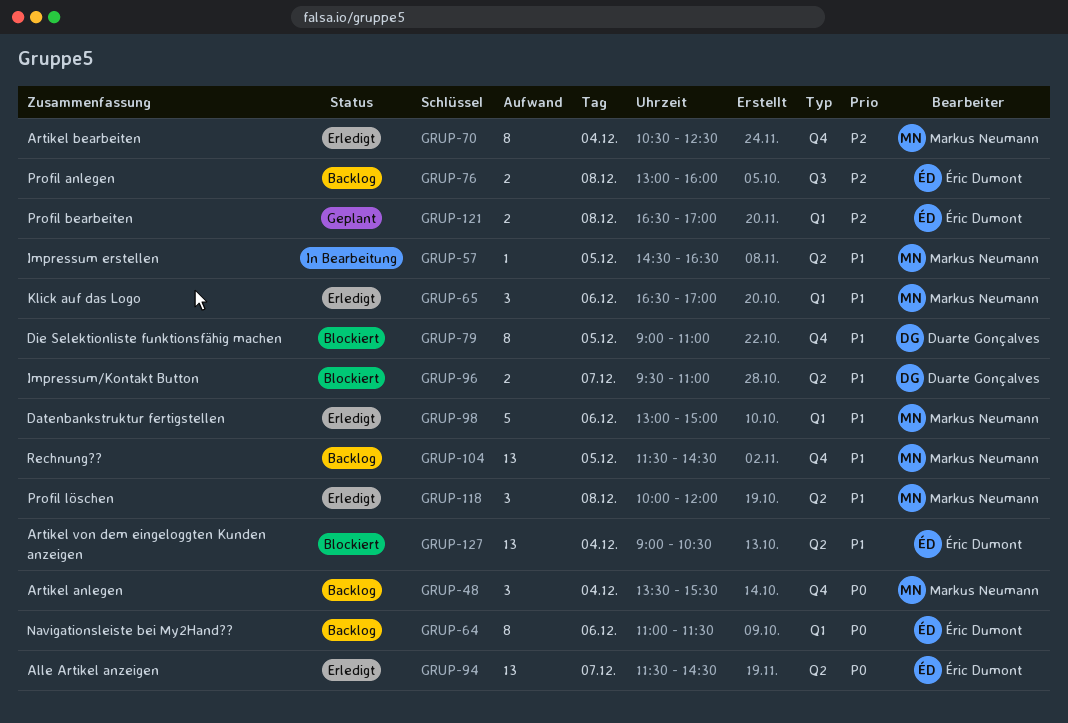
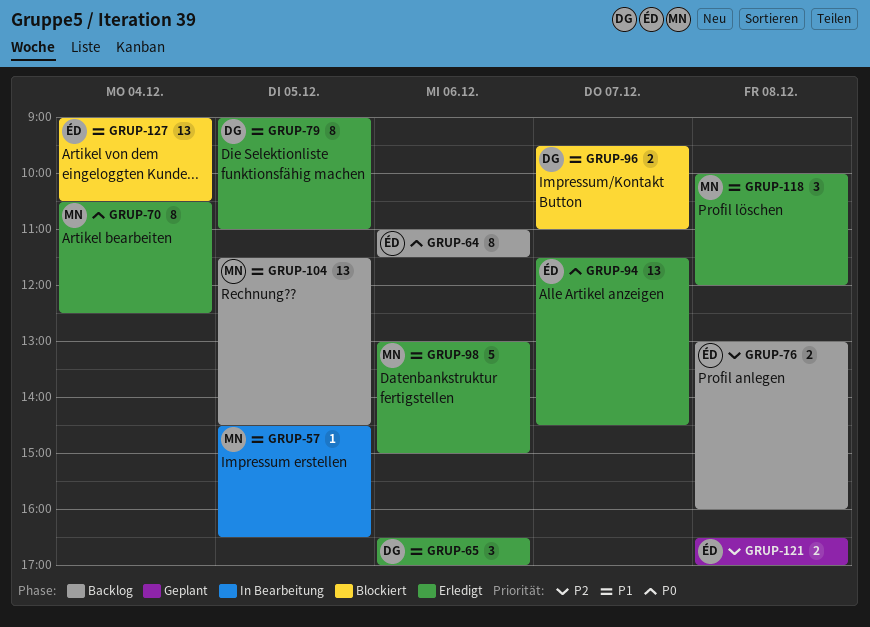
GRUP-48: present -> none
GRUP-65, owner: Markus Neumann -> Duarte Gonçalves
GRUP-70, priority: P2 -> P0
GRUP-79, status: Blockiert -> Erledigt

